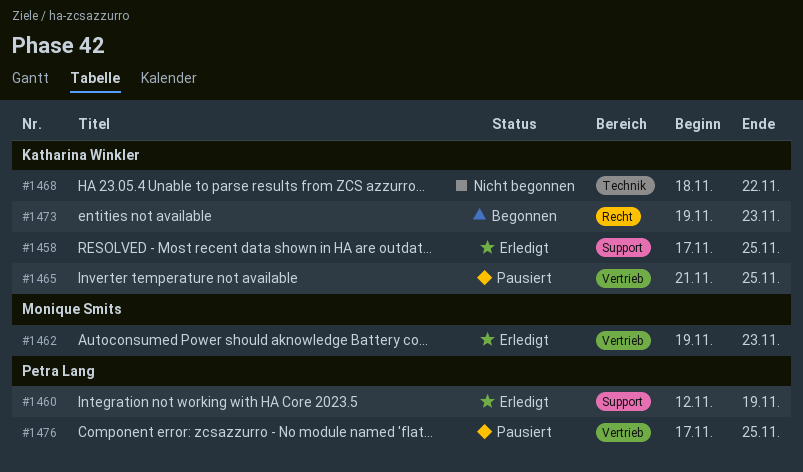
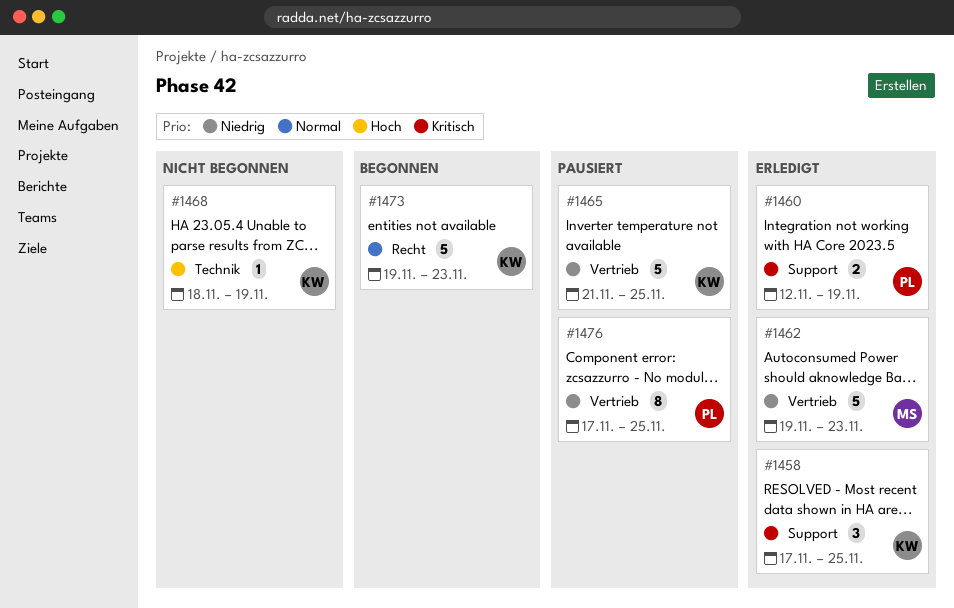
#1468, due: Nov 22 -> Nov 19

